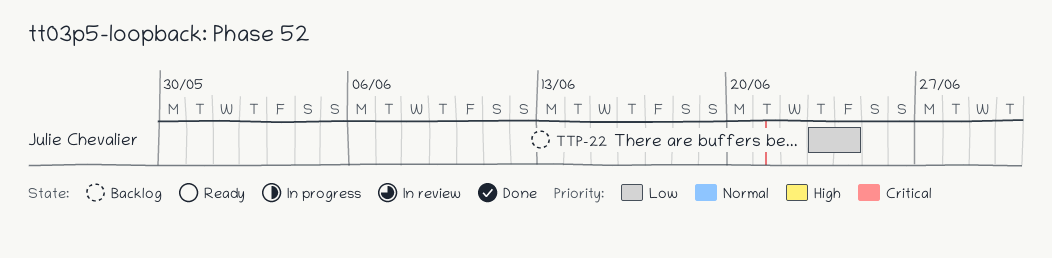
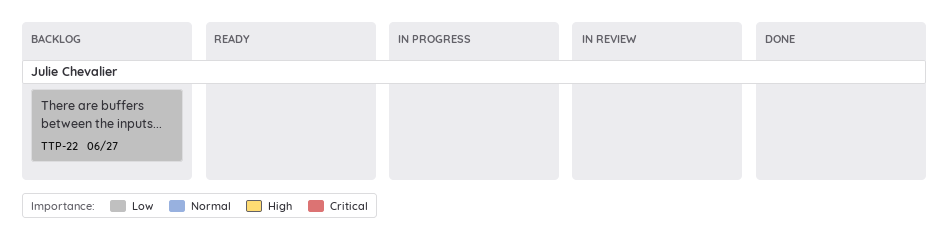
TTP-22, due: Jun 24 -> Jun 27

